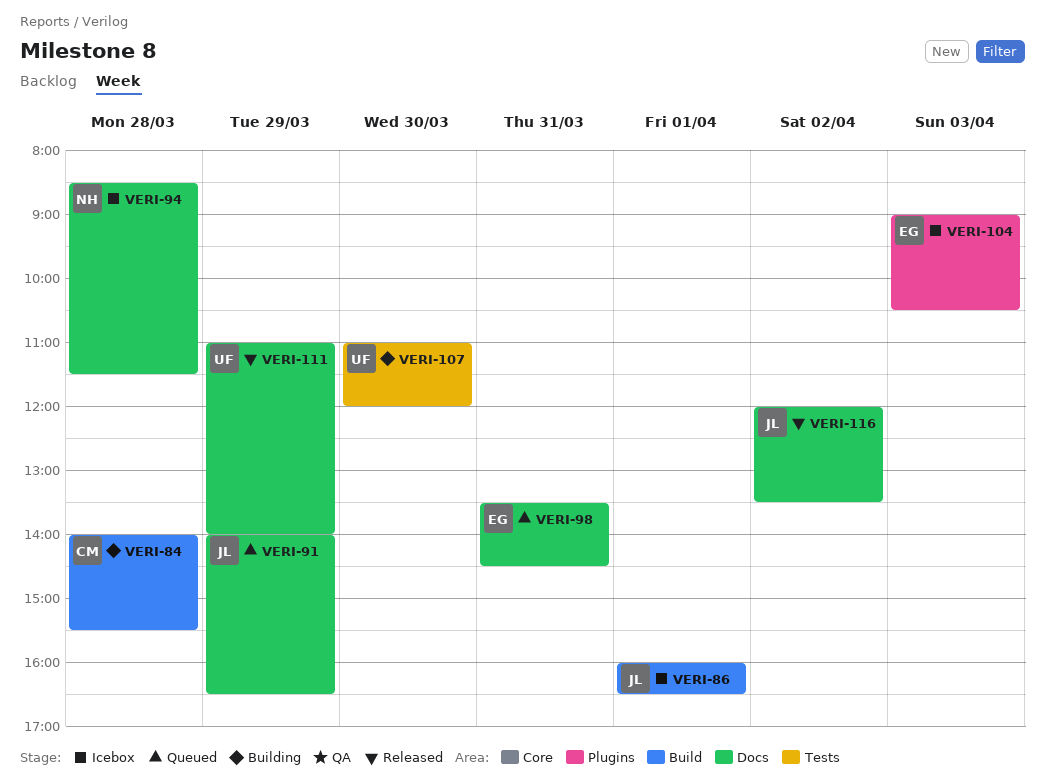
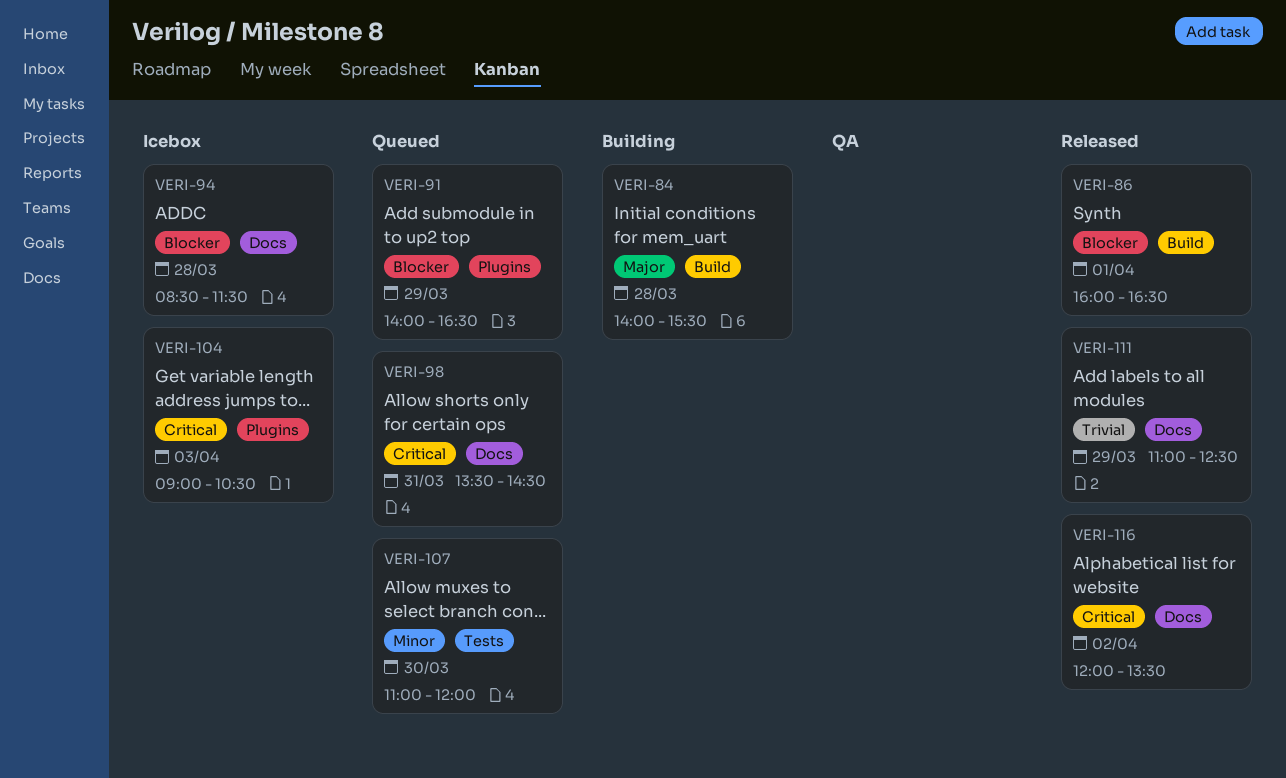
VERI-86, status: Icebox -> Released
VERI-91, label: Docs -> Plugins
VERI-107, status: Building -> Queued
VERI-111, ends: 14:00 -> 12:30

